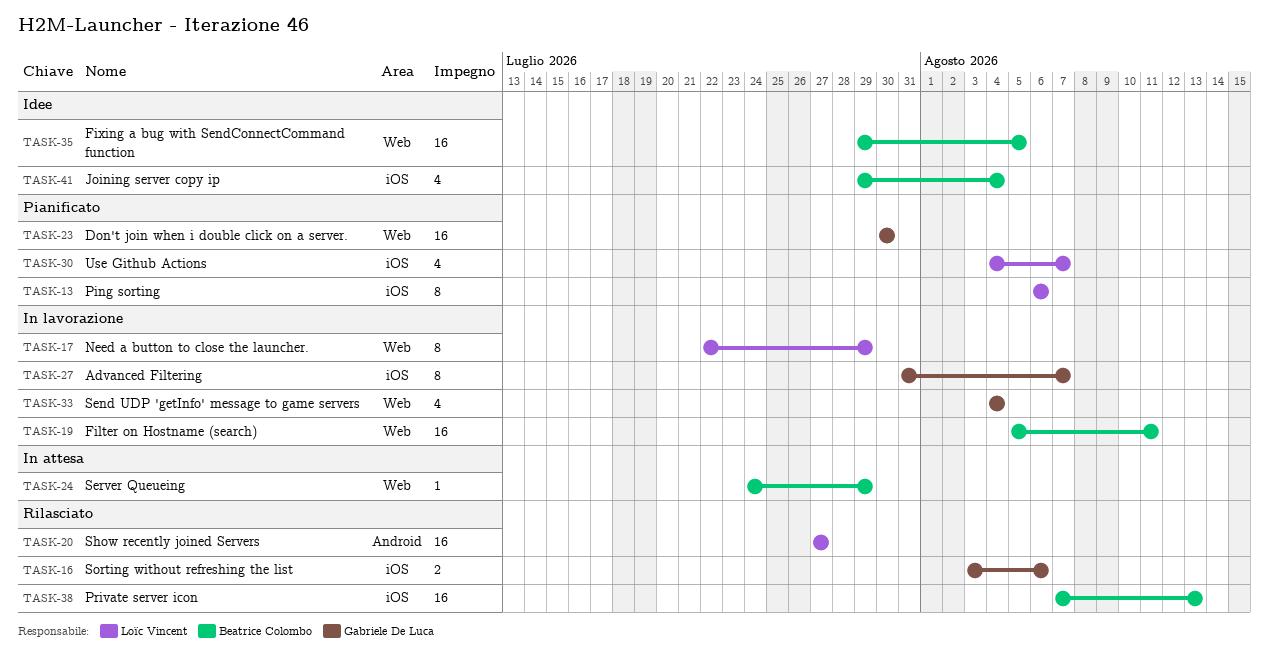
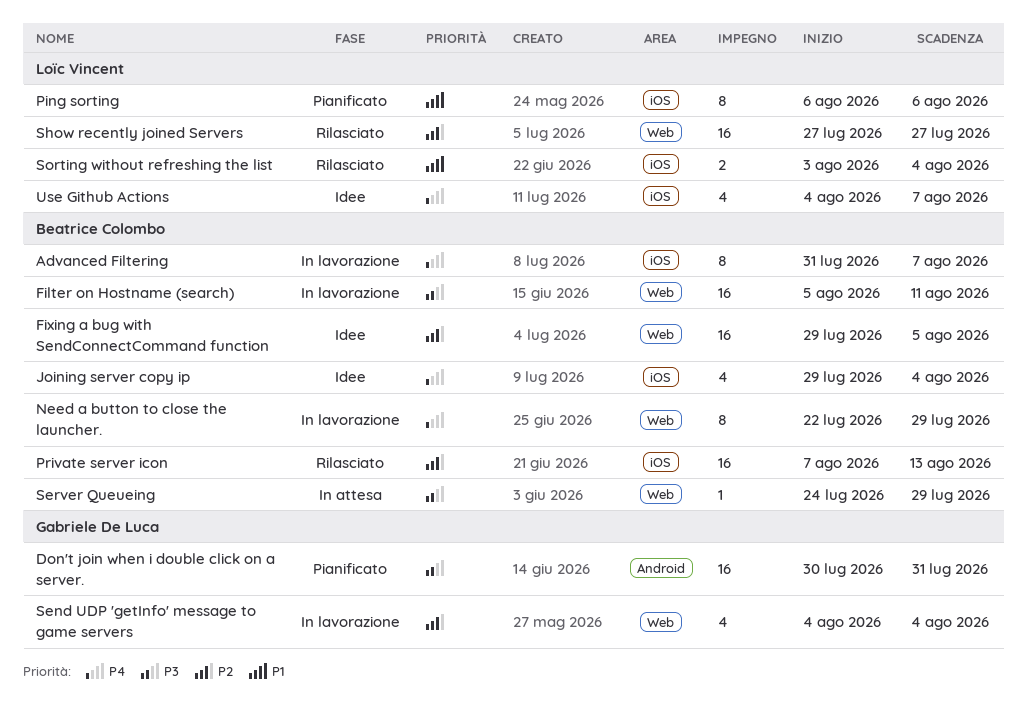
Advanced Filtering, owner: Gabriele De Luca -> Beatrice Colombo
Don't join when i double click on a server., label: Web -> Android
Don't join when i double click on a server., due: Jul 30 -> Jul 31
Need a button to close the launcher., owner: Loïc Vincent -> Beatrice Colombo
Show recently joined Servers, label: Android -> Web
Sorting without refreshing the list, owner: Gabriele De Luca -> Loïc Vincent
Sorting without refreshing the list, due: Aug 6 -> Aug 4
Use Github Actions, status: Pianificato -> Idee

